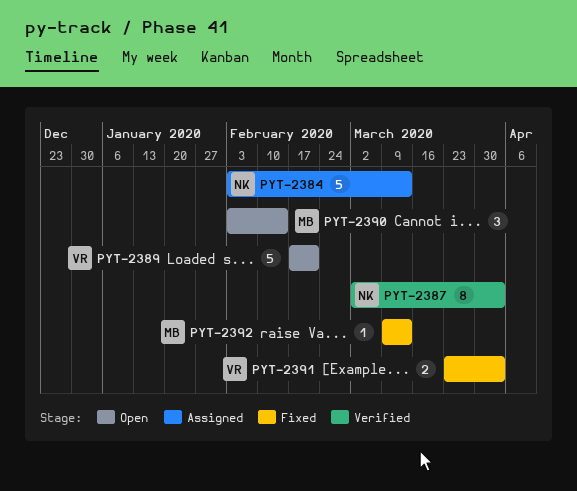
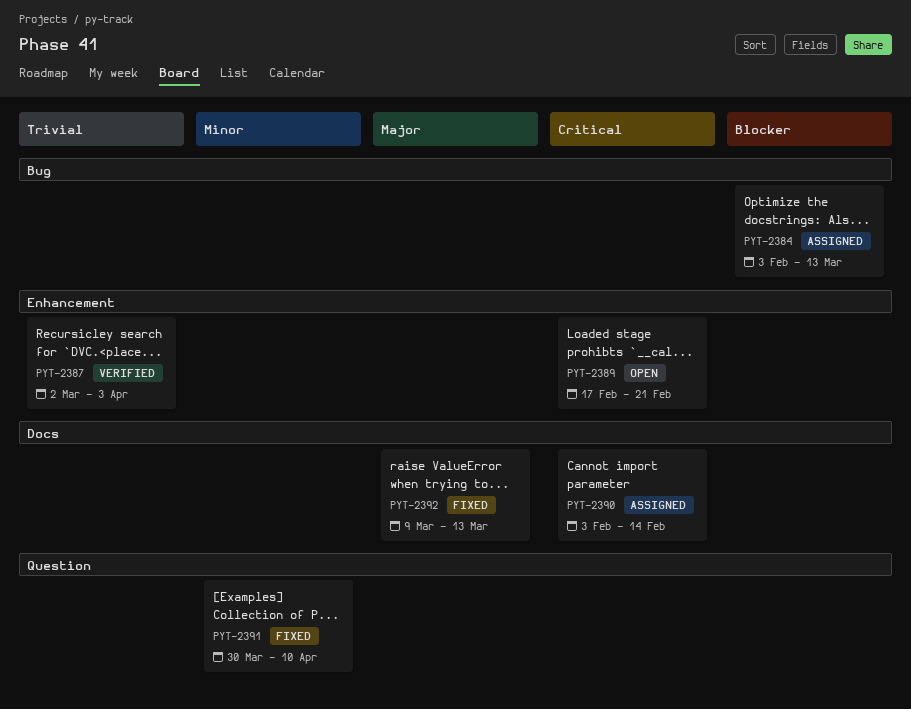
PYT-2390, status: Open -> Assigned
PYT-2391, start: Mar 23 -> Mar 30
PYT-2391, due: Apr 3 -> Apr 10

